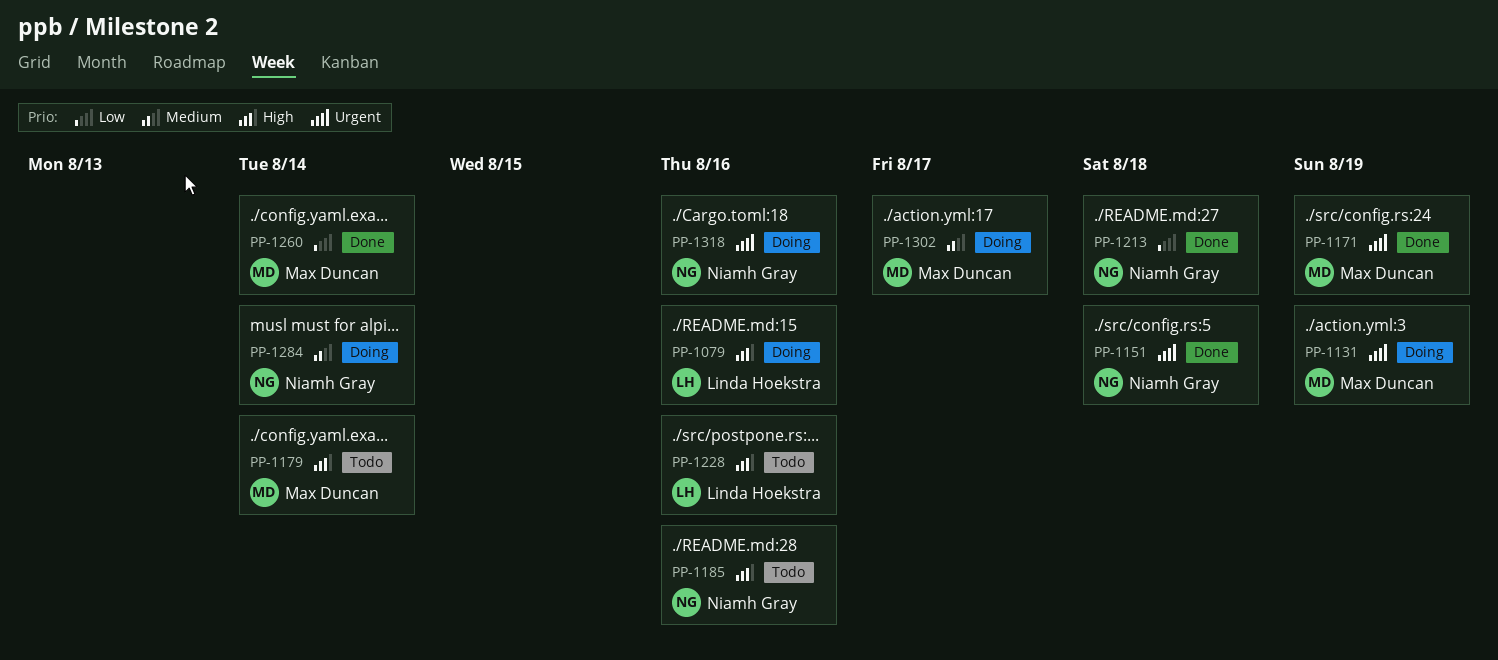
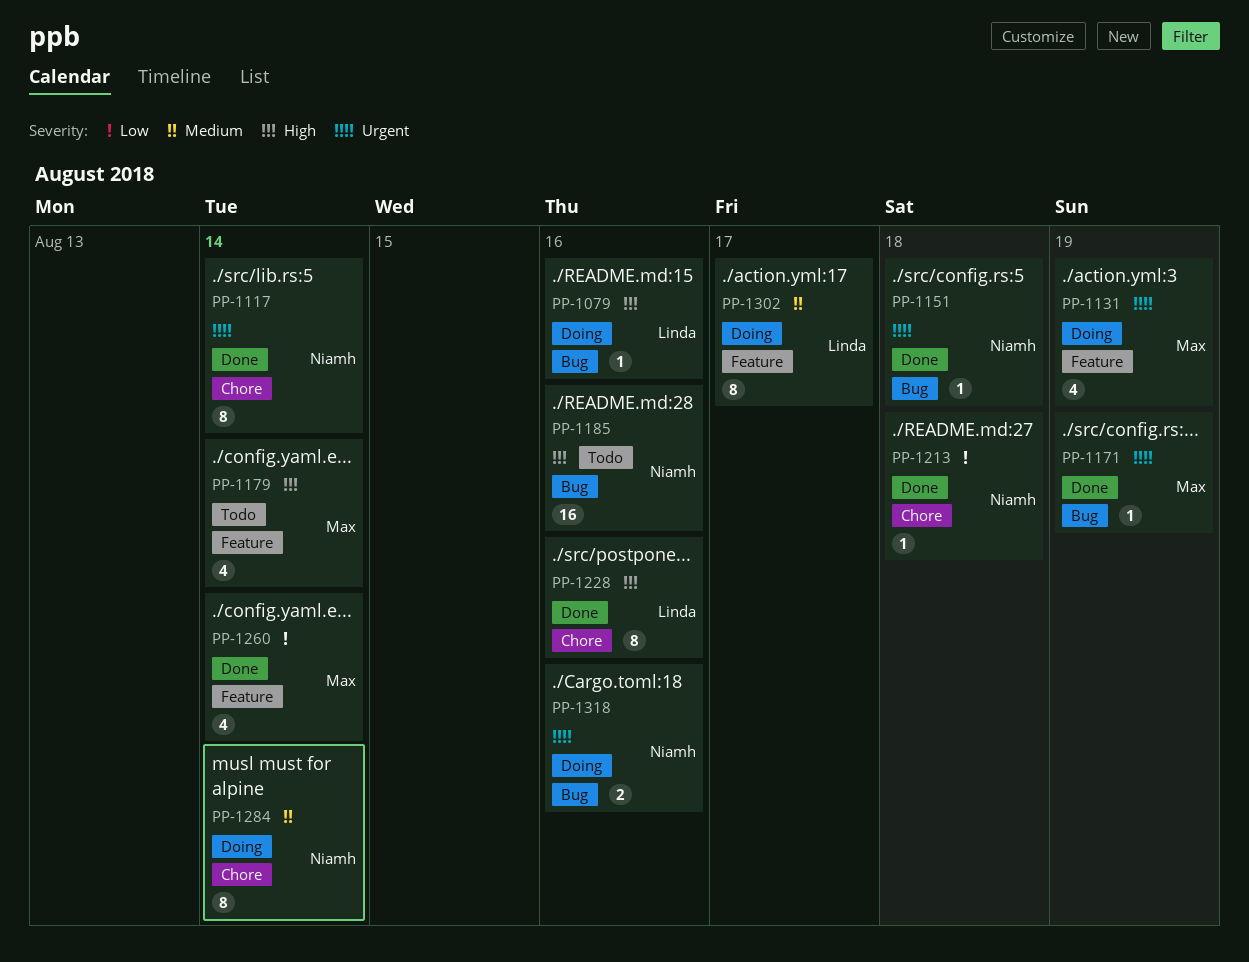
PP-1117: none -> present
PP-1228, status: Todo -> Done
PP-1302, owner: Max Duncan -> Linda Hoekstra

